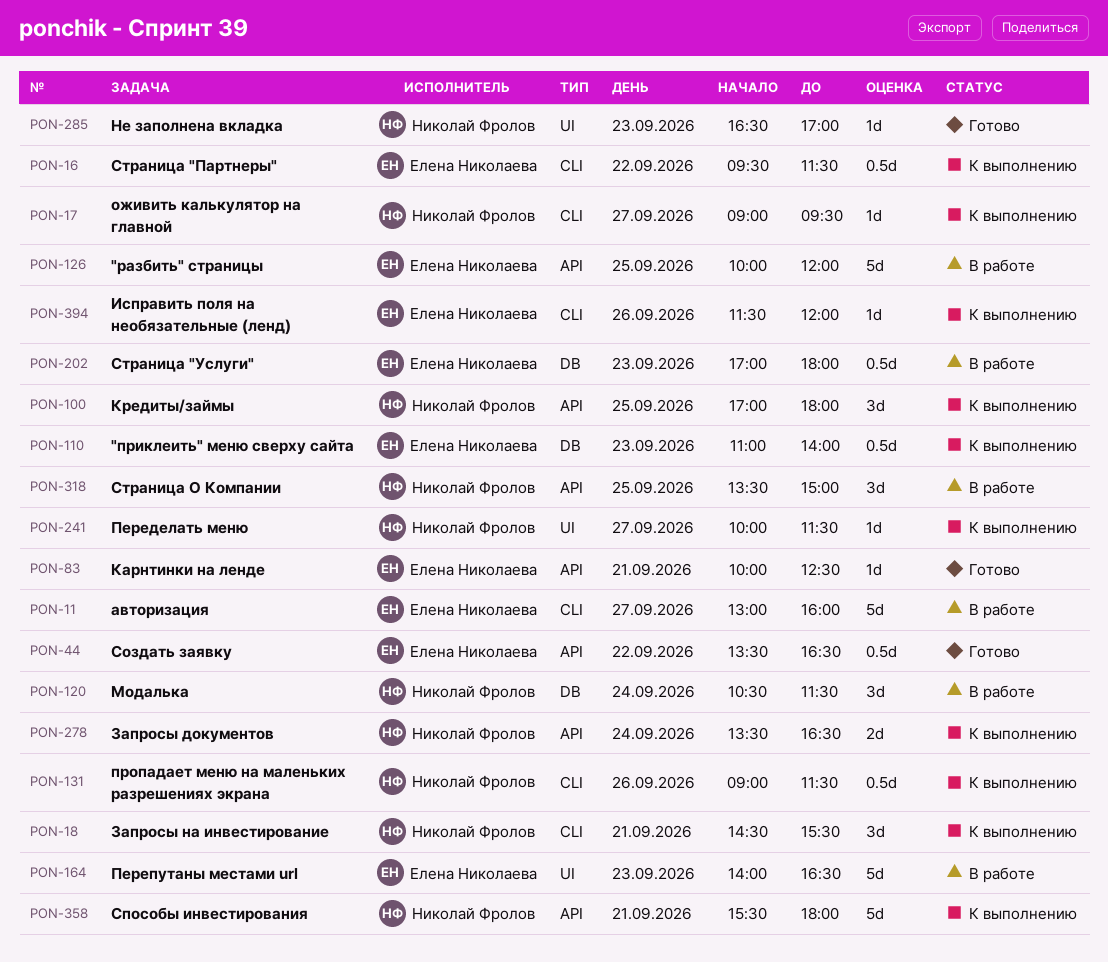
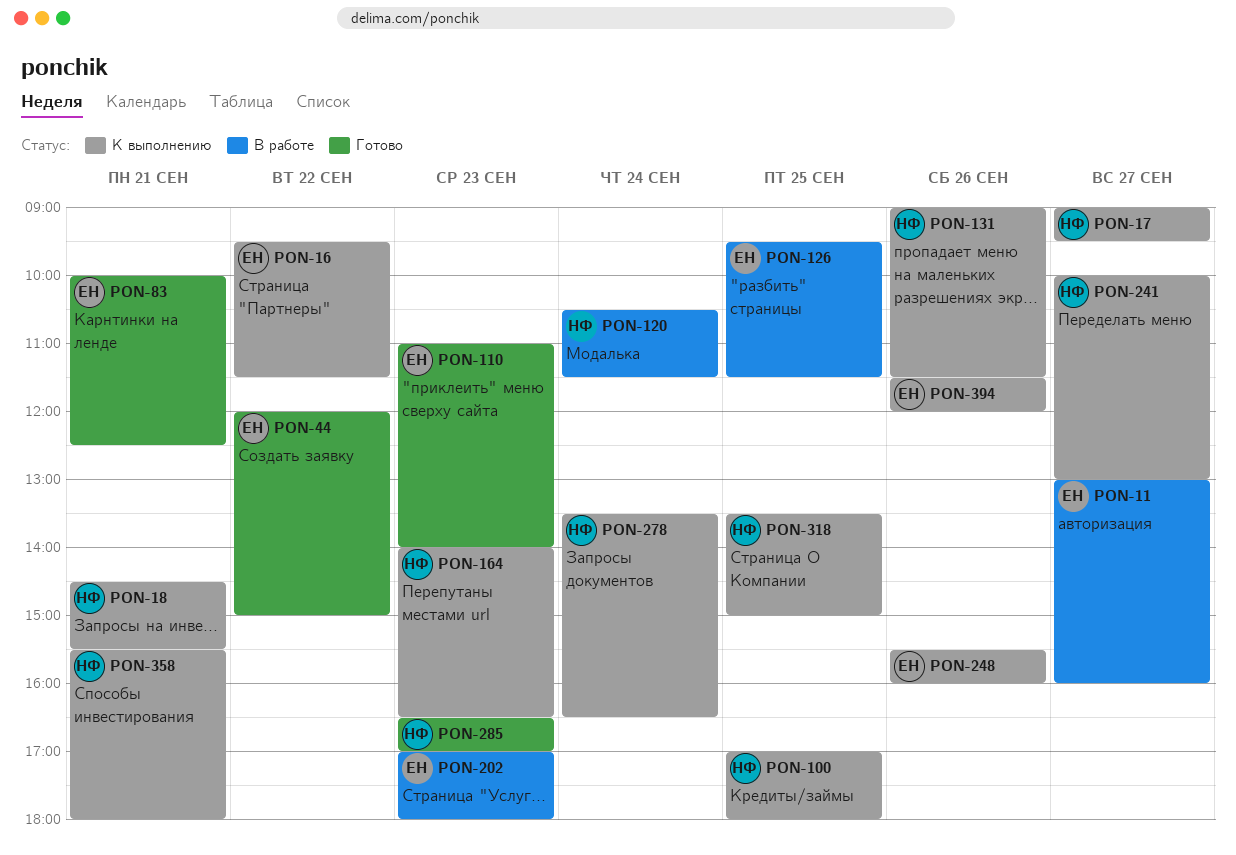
PON-44, begins: 13:30 -> 12:00
PON-44, ends: 16:30 -> 15:00
PON-110, status: К выполнению -> Готово
PON-126, begins: 10:00 -> 09:30
PON-126, ends: 12:00 -> 11:30
PON-164, status: В работе -> К выполнению
PON-164, owner: Елена Николаева -> Николай Фролов
PON-241, ends: 11:30 -> 13:00
PON-248: none -> present
PON-318, status: В работе -> К выполнению

